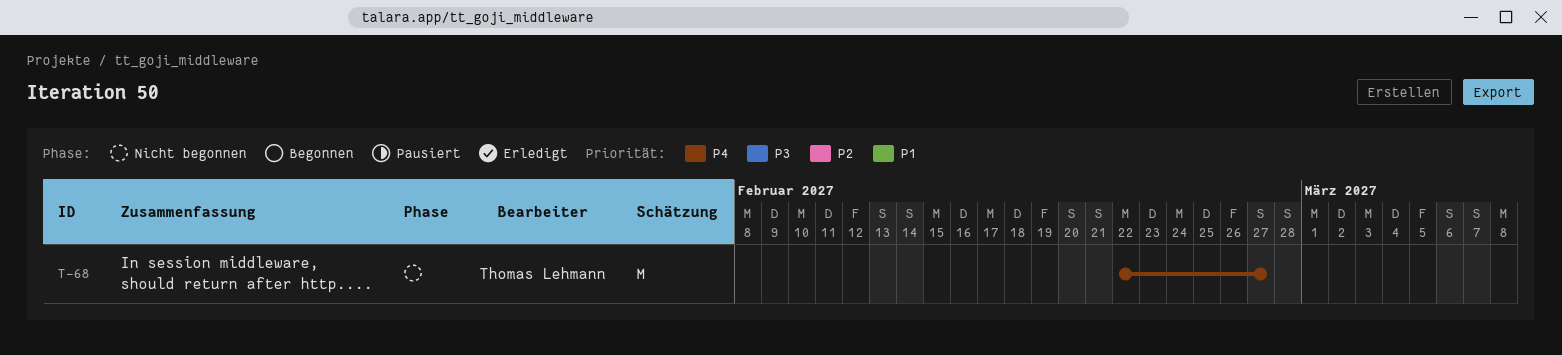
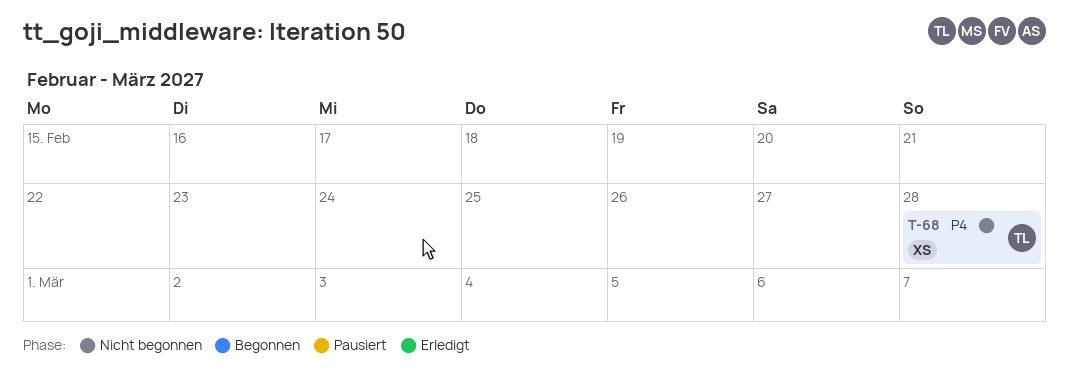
T-68, estimate: M -> XS
T-68, due: Feb 27 -> Feb 28

